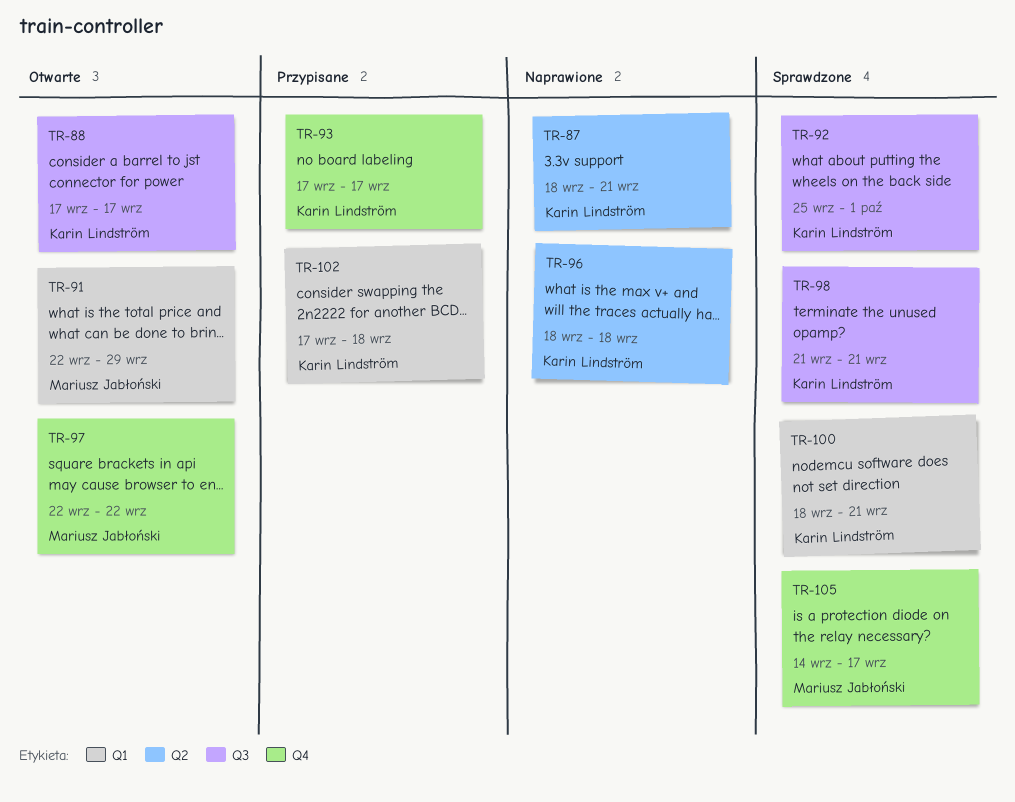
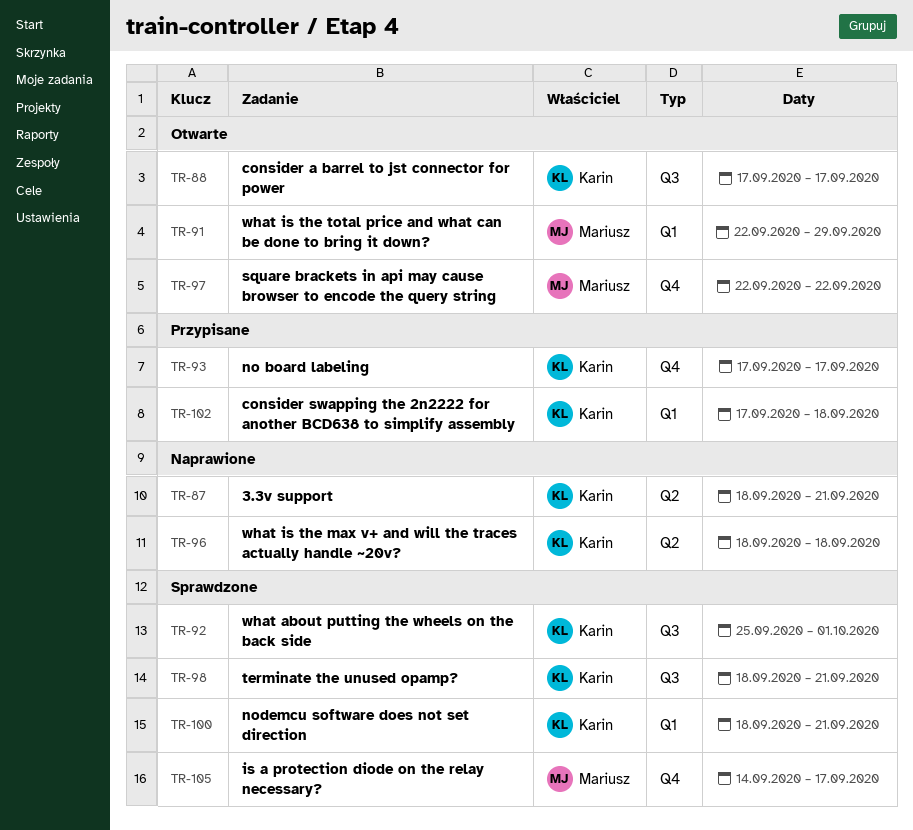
TR-98, start: Sep 21 -> Sep 18

